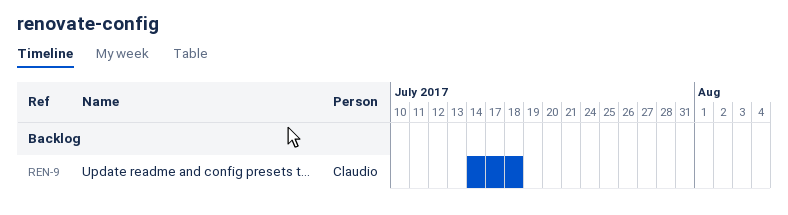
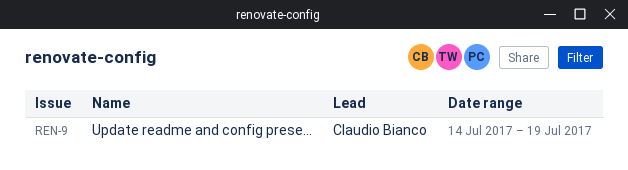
REN-9, due: Jul 18 -> Jul 19

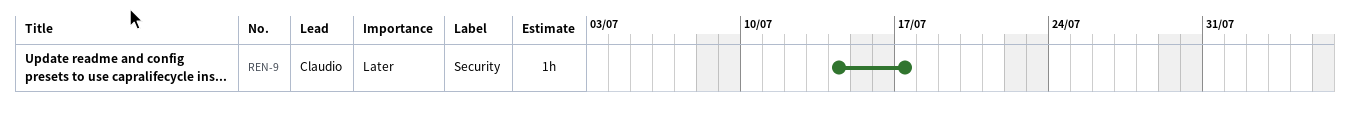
REN-9, due: Jul 19 -> Jul 17

